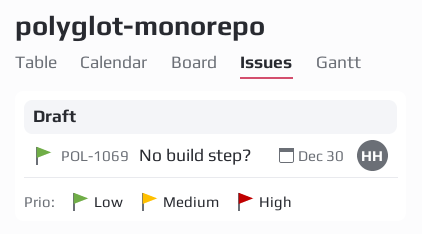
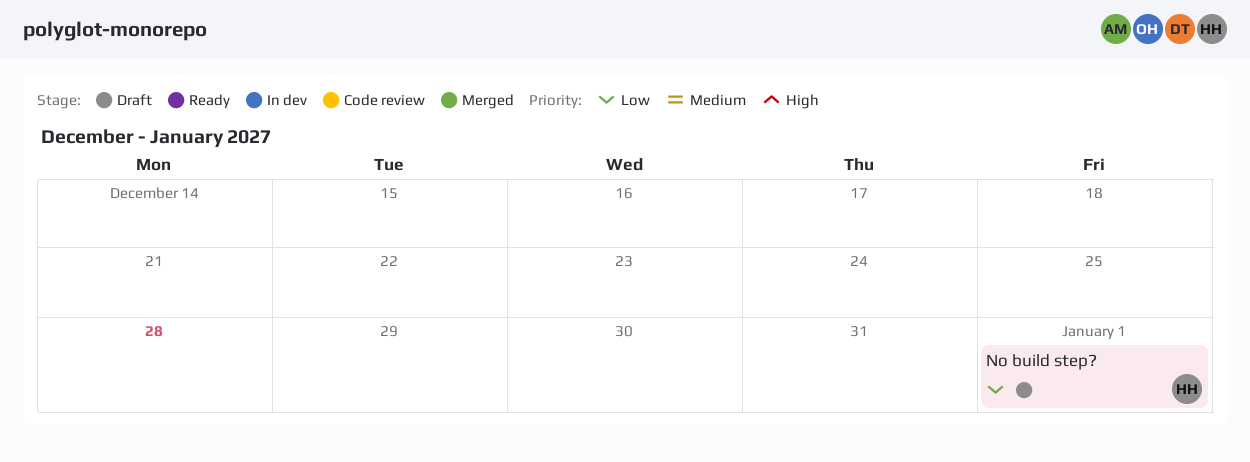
No build step?, due: Dec 30 -> Jan 1

